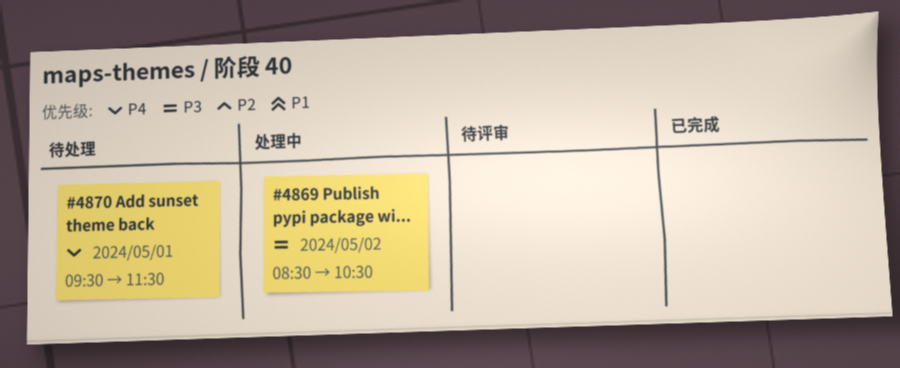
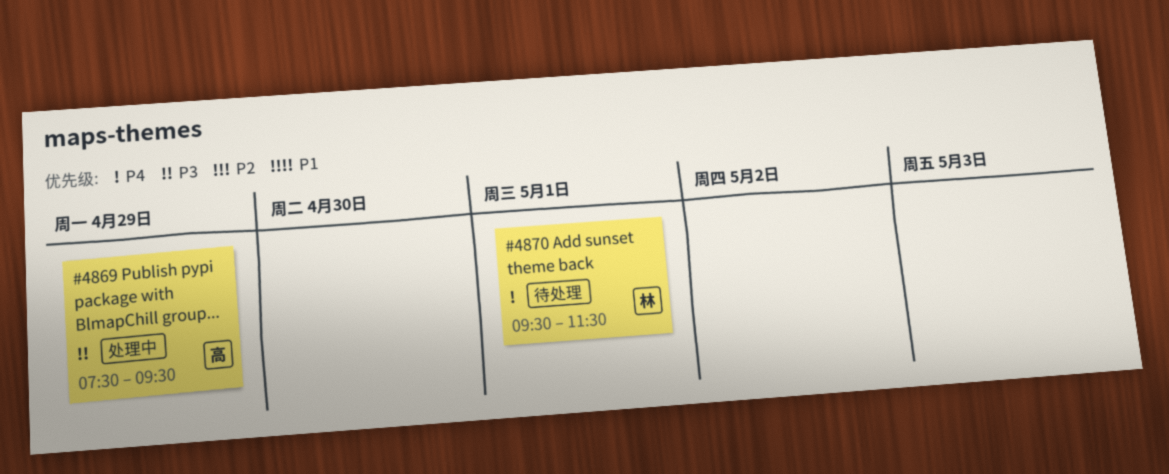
#4869, day: May 2 -> Apr 29
#4869, begins: 08:30 -> 07:30
#4869, ends: 10:30 -> 09:30

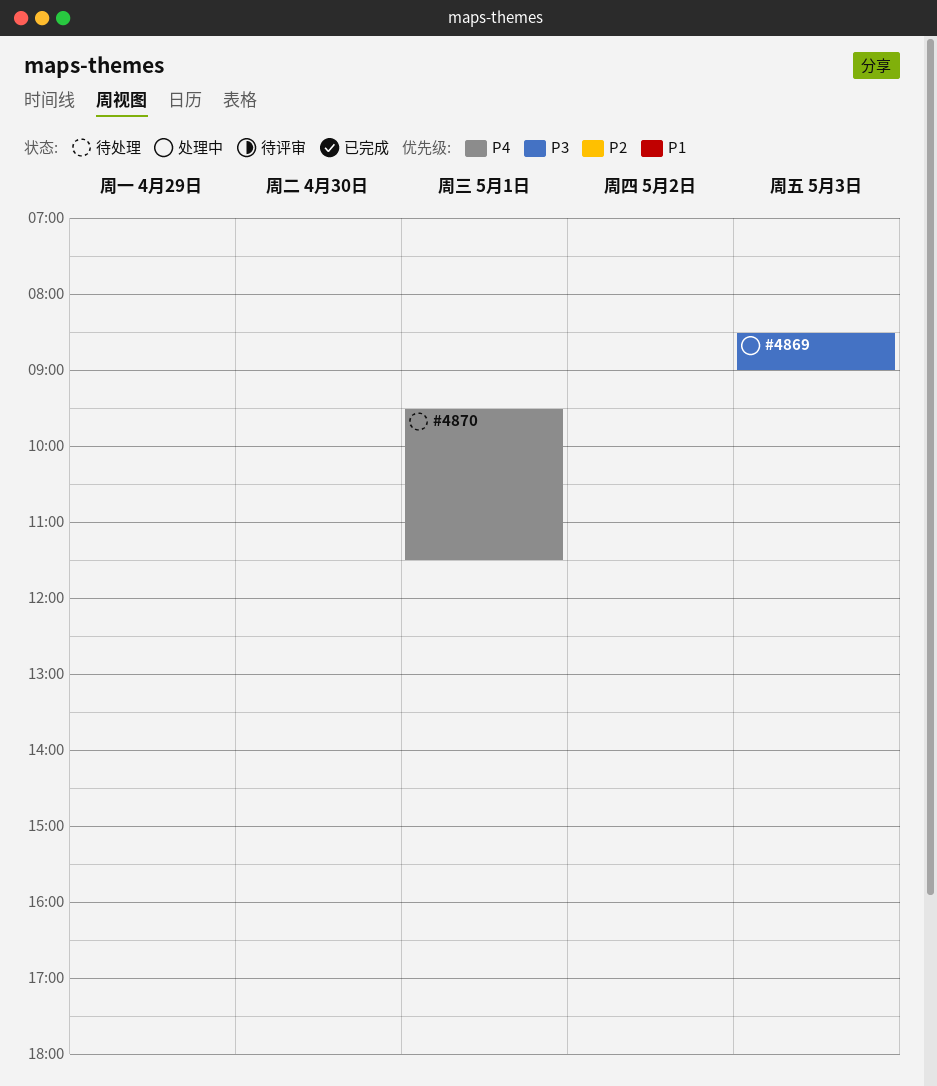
#4869, day: Apr 29 -> May 3
#4869, begins: 07:30 -> 08:30
#4869, ends: 09:30 -> 09:00

